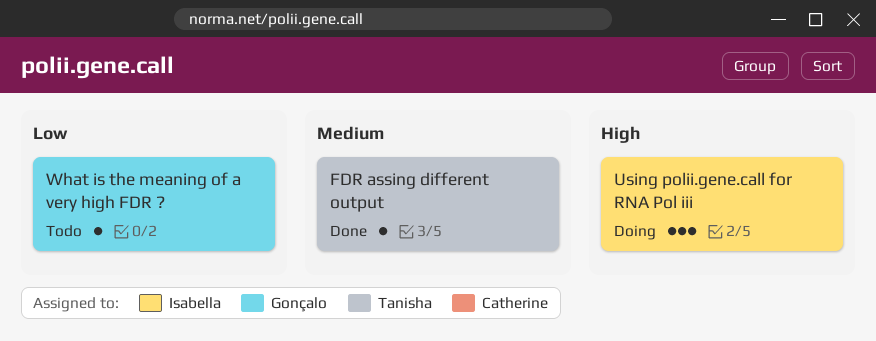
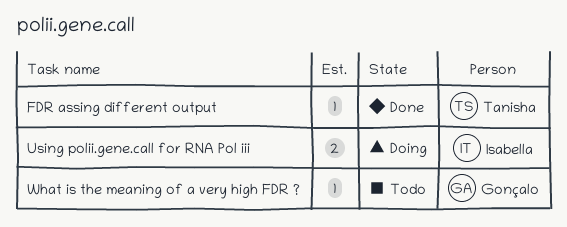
Using polii.gene.call for RNA Pol iii, estimate: 3 -> 2

